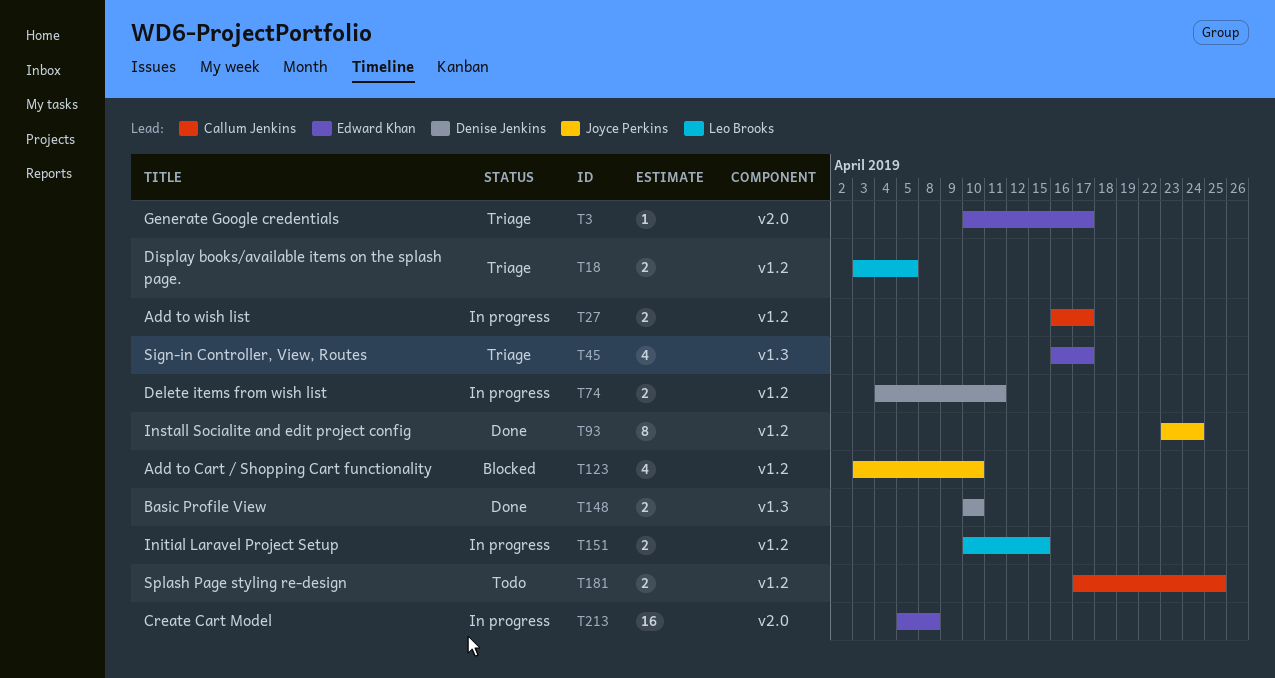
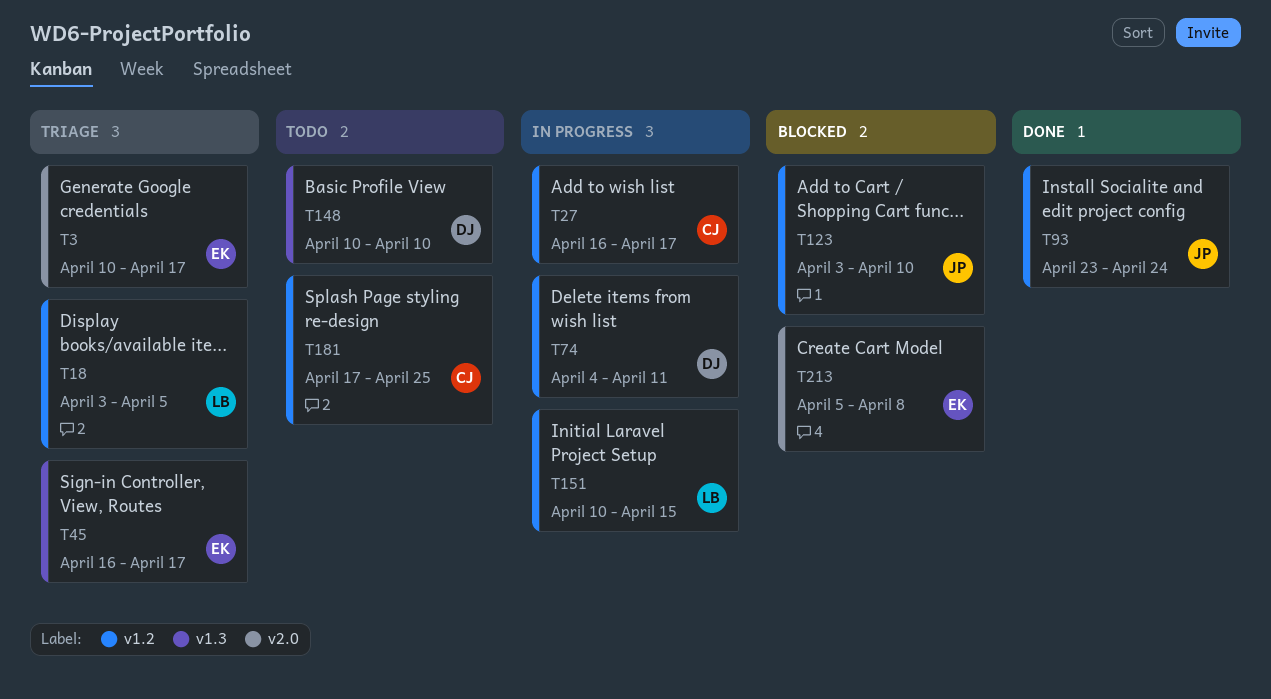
T148, status: Done -> Todo
T213, status: In progress -> Blocked

